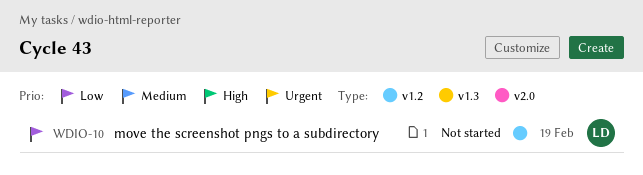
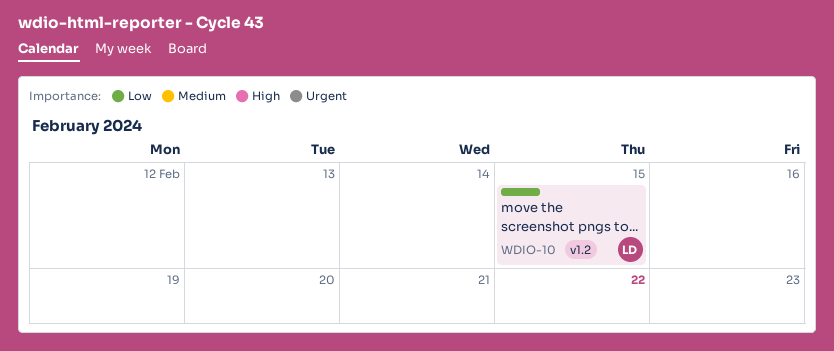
WDIO-10, due: Feb 19 -> Feb 15

